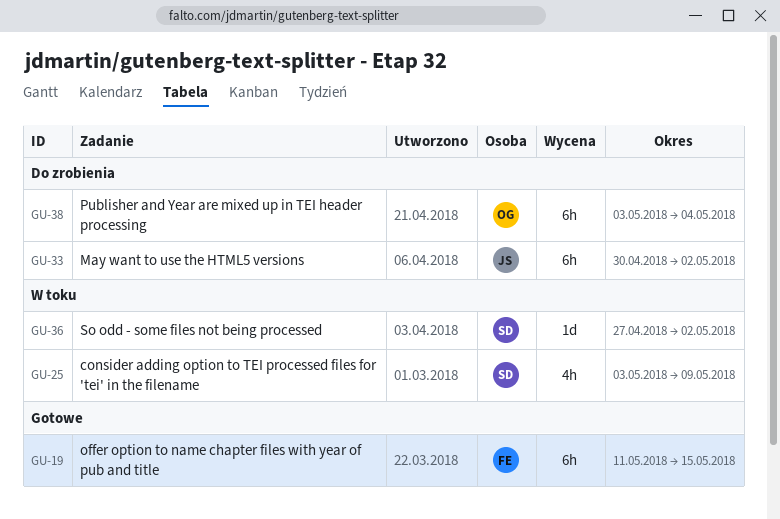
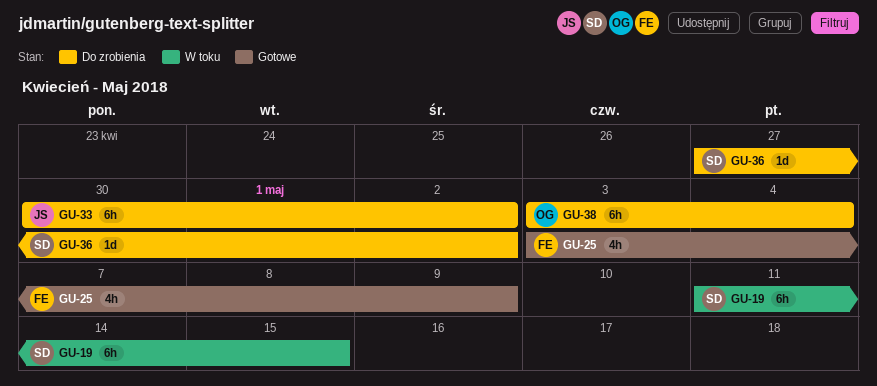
GU-19, status: Gotowe -> W toku
GU-19, owner: FE -> SD
GU-25, status: W toku -> Gotowe
GU-25, owner: SD -> FE
GU-36, status: W toku -> Do zrobienia

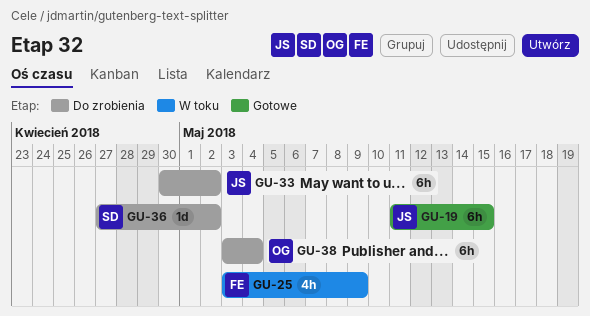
GU-19, status: W toku -> Gotowe
GU-19, owner: SD -> JS
GU-25, status: Gotowe -> W toku

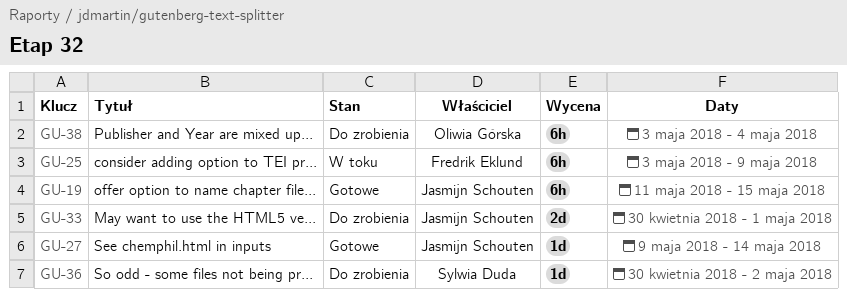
GU-25, estimate: 4h -> 6h
GU-27: none -> present
GU-33, estimate: 6h -> 2d
GU-33, due: May 2 -> May 1
GU-36, start: Apr 27 -> Apr 30

